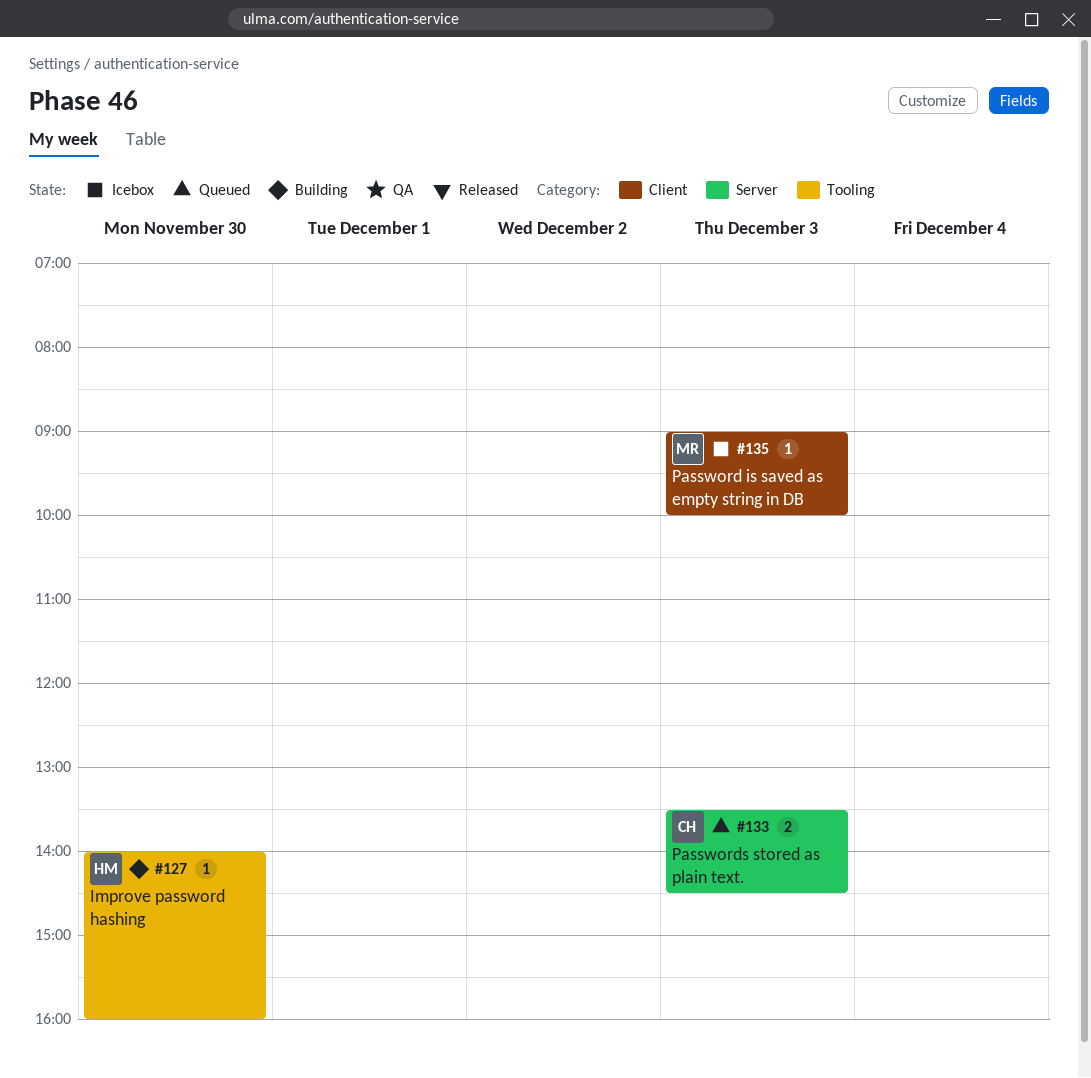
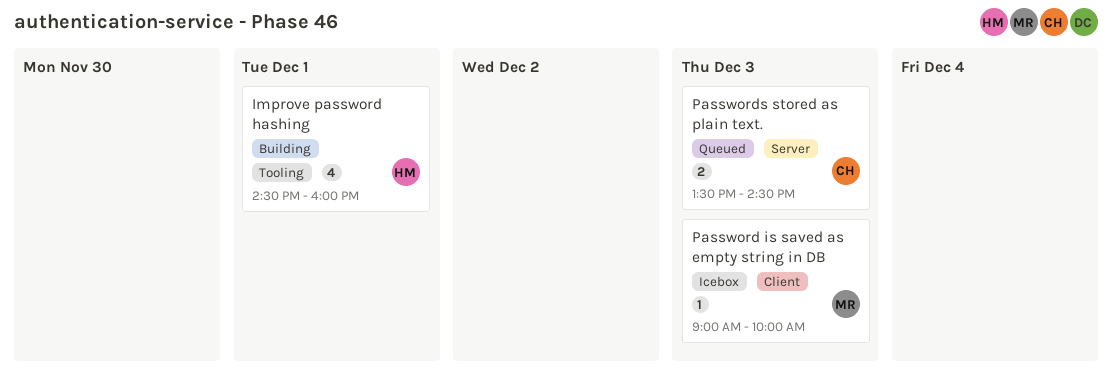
Improve password hashing, estimate: 1 -> 4
Improve password hashing, day: Nov 30 -> Dec 1
Improve password hashing, begins: 14:00 -> 14:30

